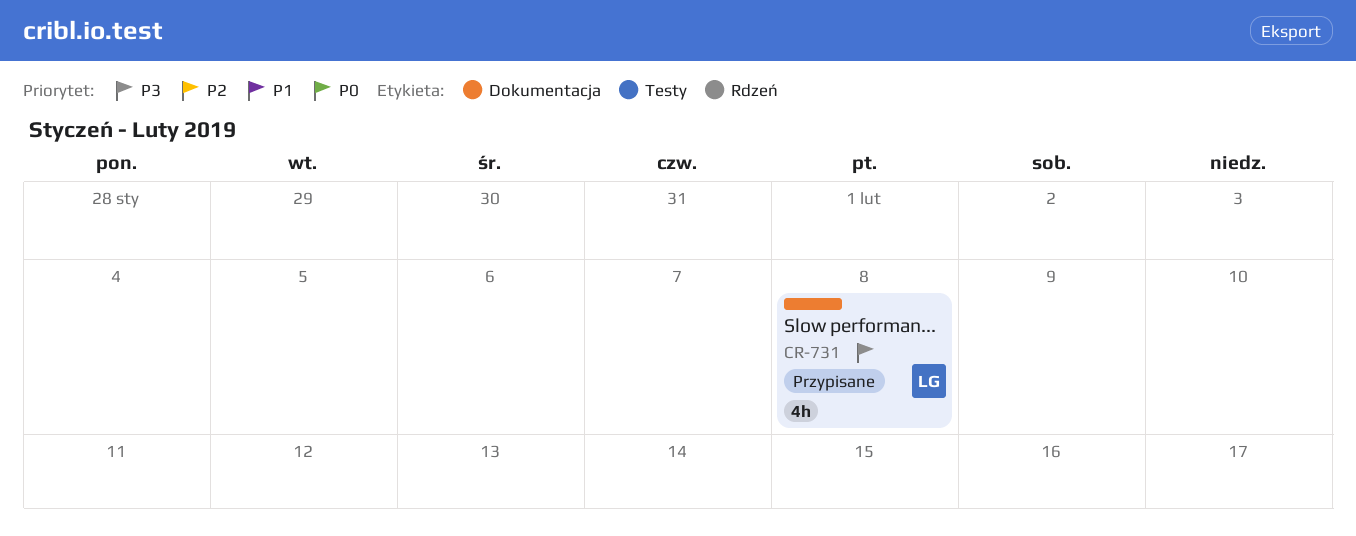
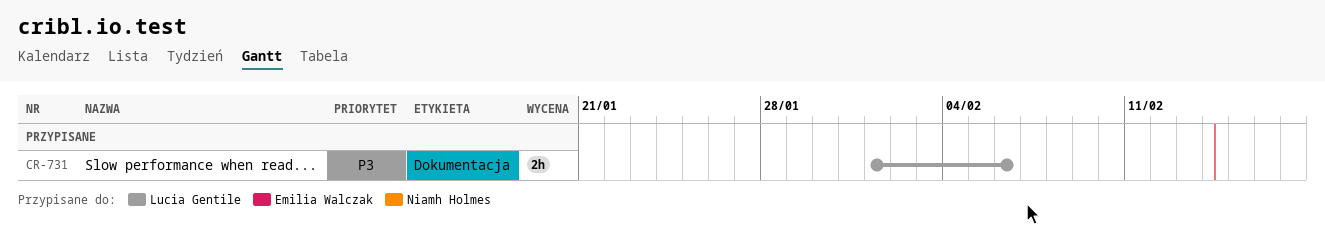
CR-731, estimate: 4h -> 2h
CR-731, due: Feb 8 -> Feb 6

